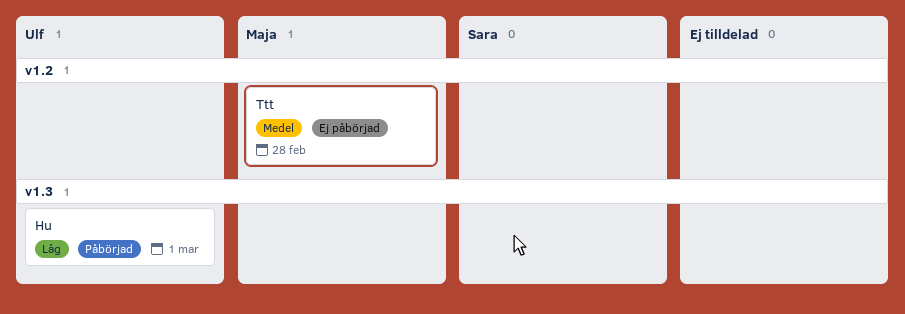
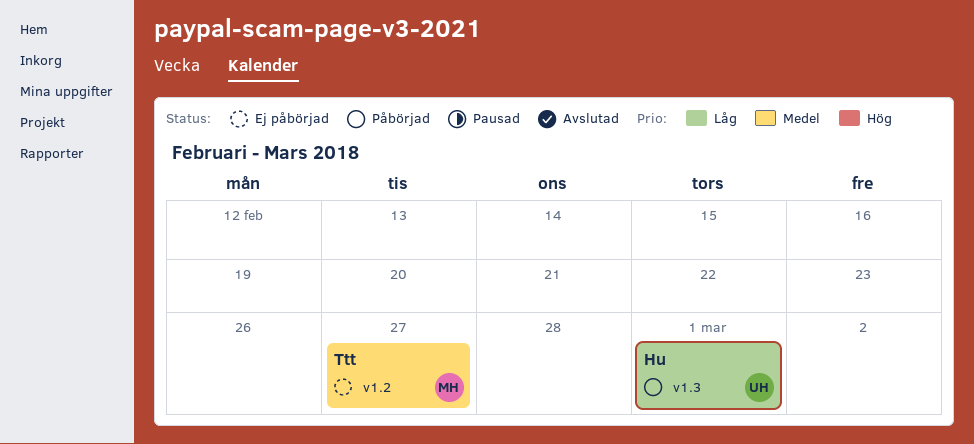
Ttt, due: Feb 28 -> Feb 27

